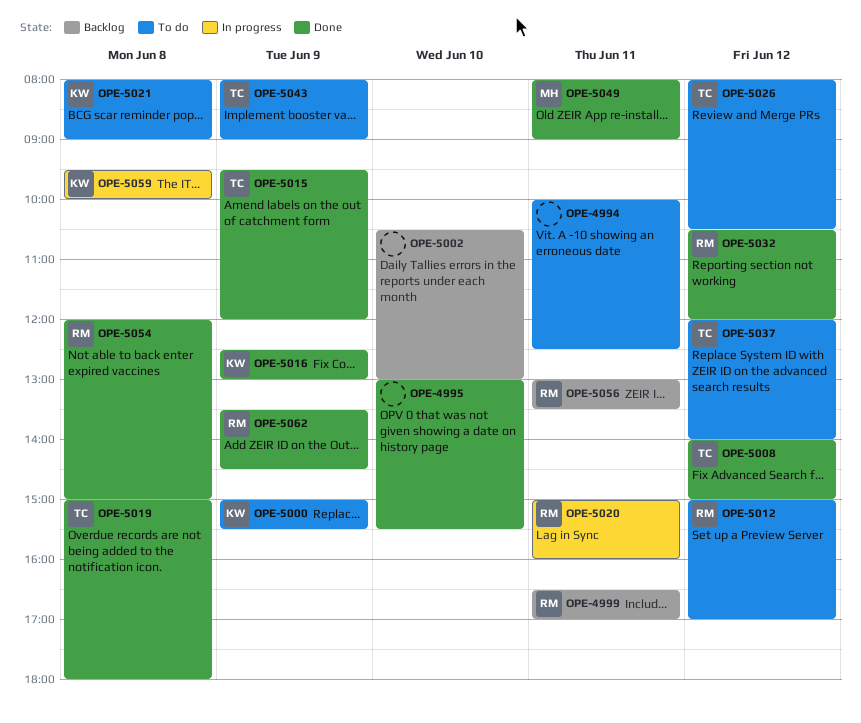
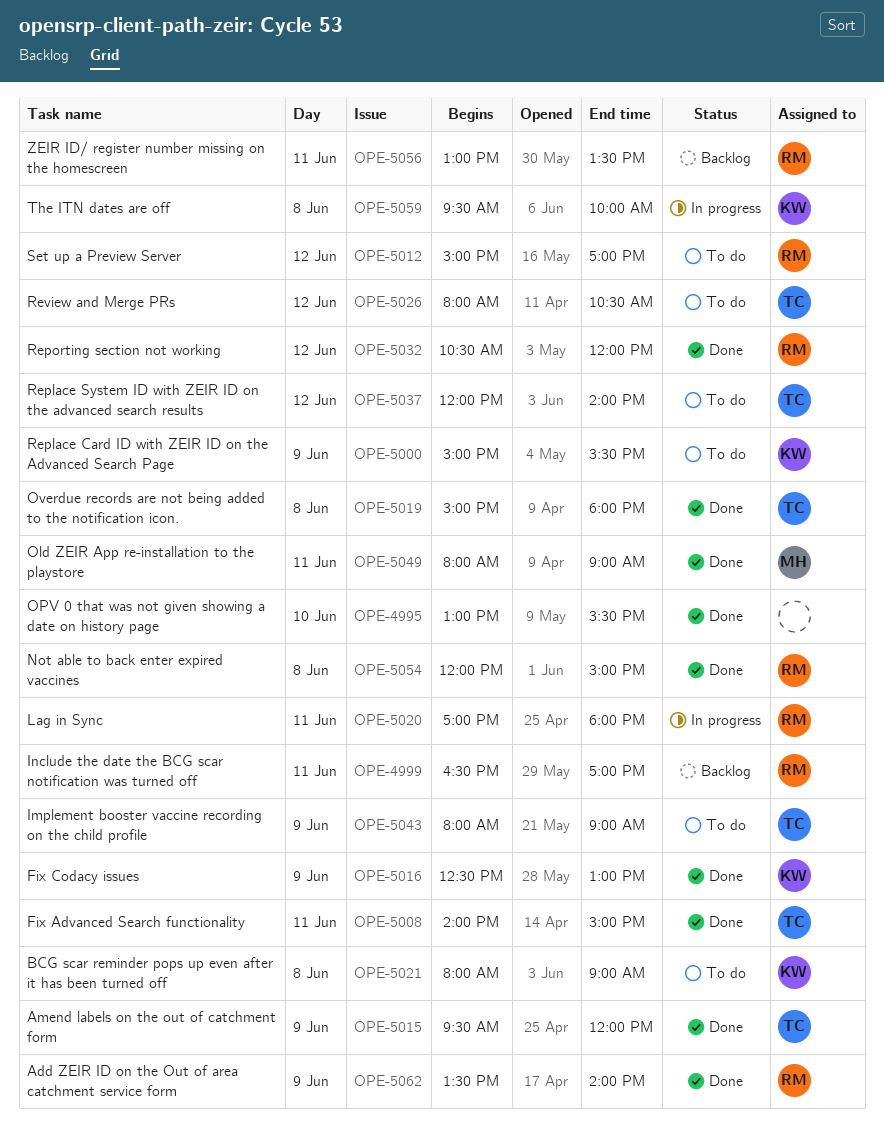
OPE-4994: present -> none
OPE-5002: present -> none
OPE-5008, day: Jun 12 -> Jun 11
OPE-5020, begins: 15:00 -> 17:00
OPE-5020, ends: 16:00 -> 18:00
OPE-5062, ends: 14:30 -> 14:00

